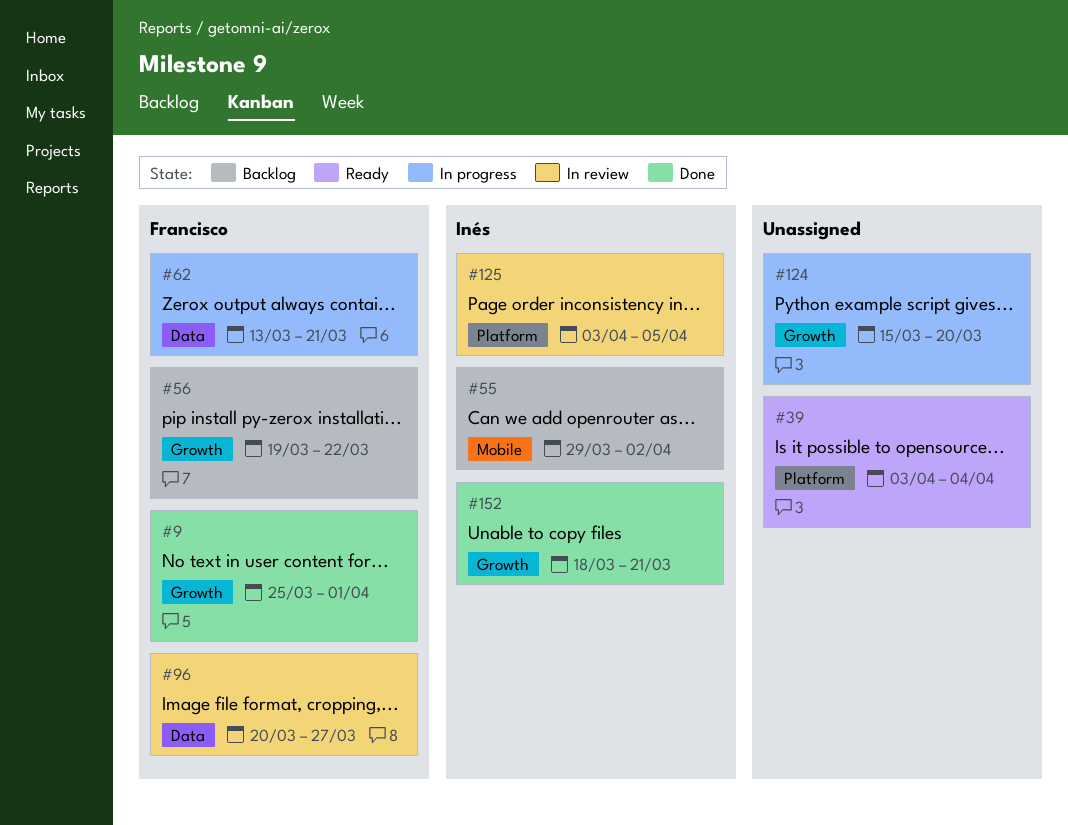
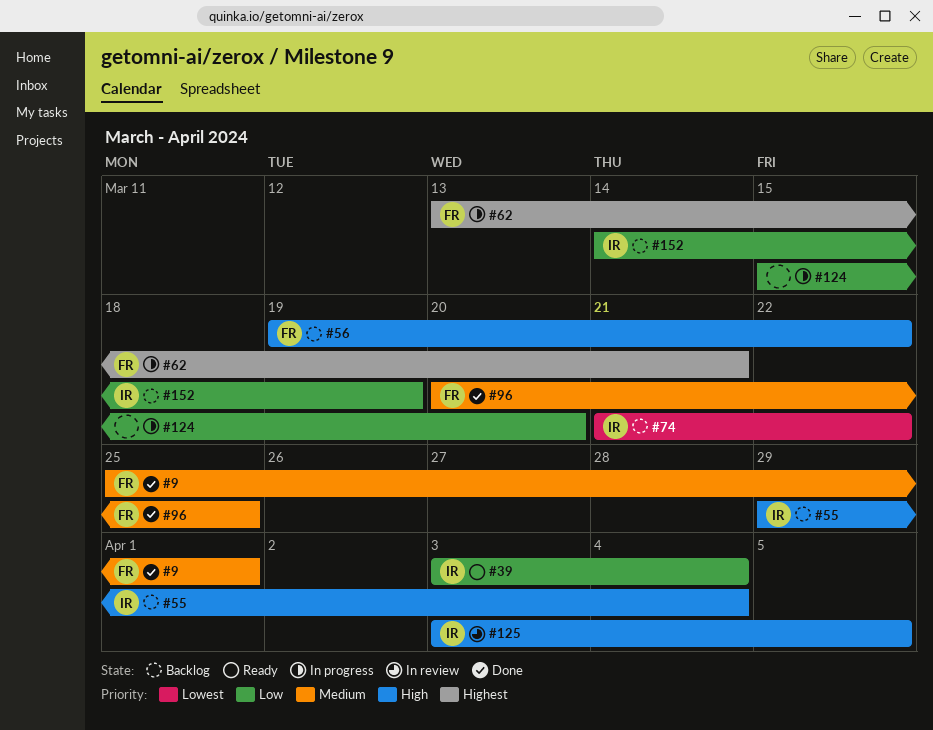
#39, owner: none -> Inés
#55, due: Apr 2 -> Apr 4
#74: none -> present
#96, status: In review -> Done
#96, due: Mar 27 -> Mar 25
#152, status: Done -> Backlog
#152, start: Mar 18 -> Mar 14
#152, due: Mar 21 -> Mar 19

